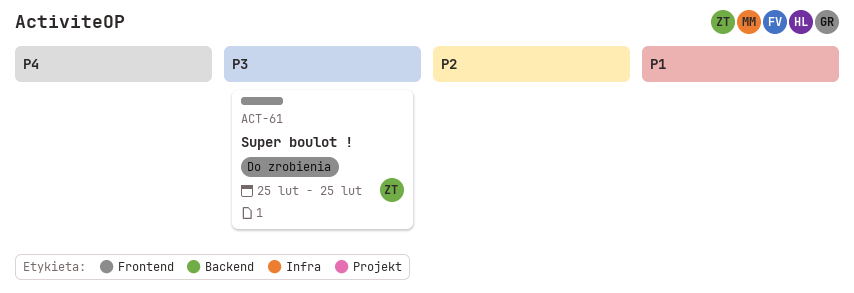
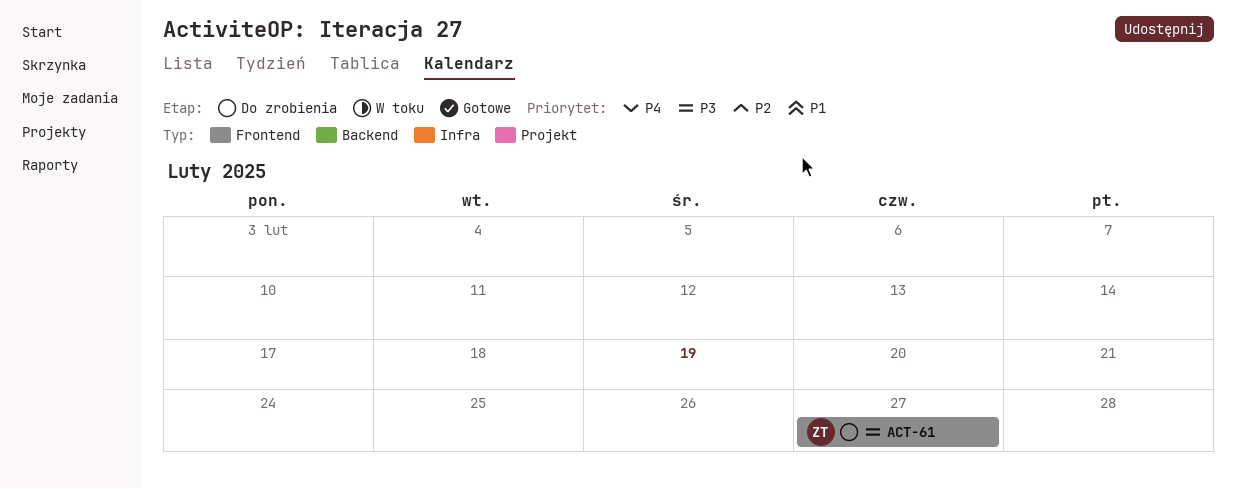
ACT-61, start: Feb 25 -> Feb 27
ACT-61, due: Feb 25 -> Feb 27

